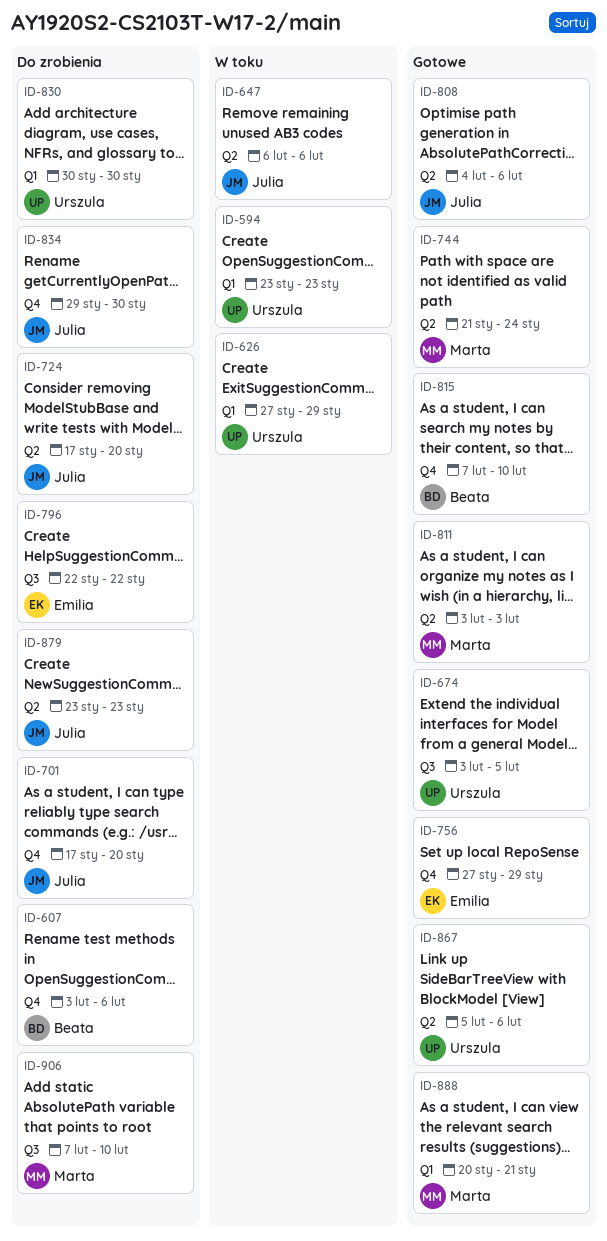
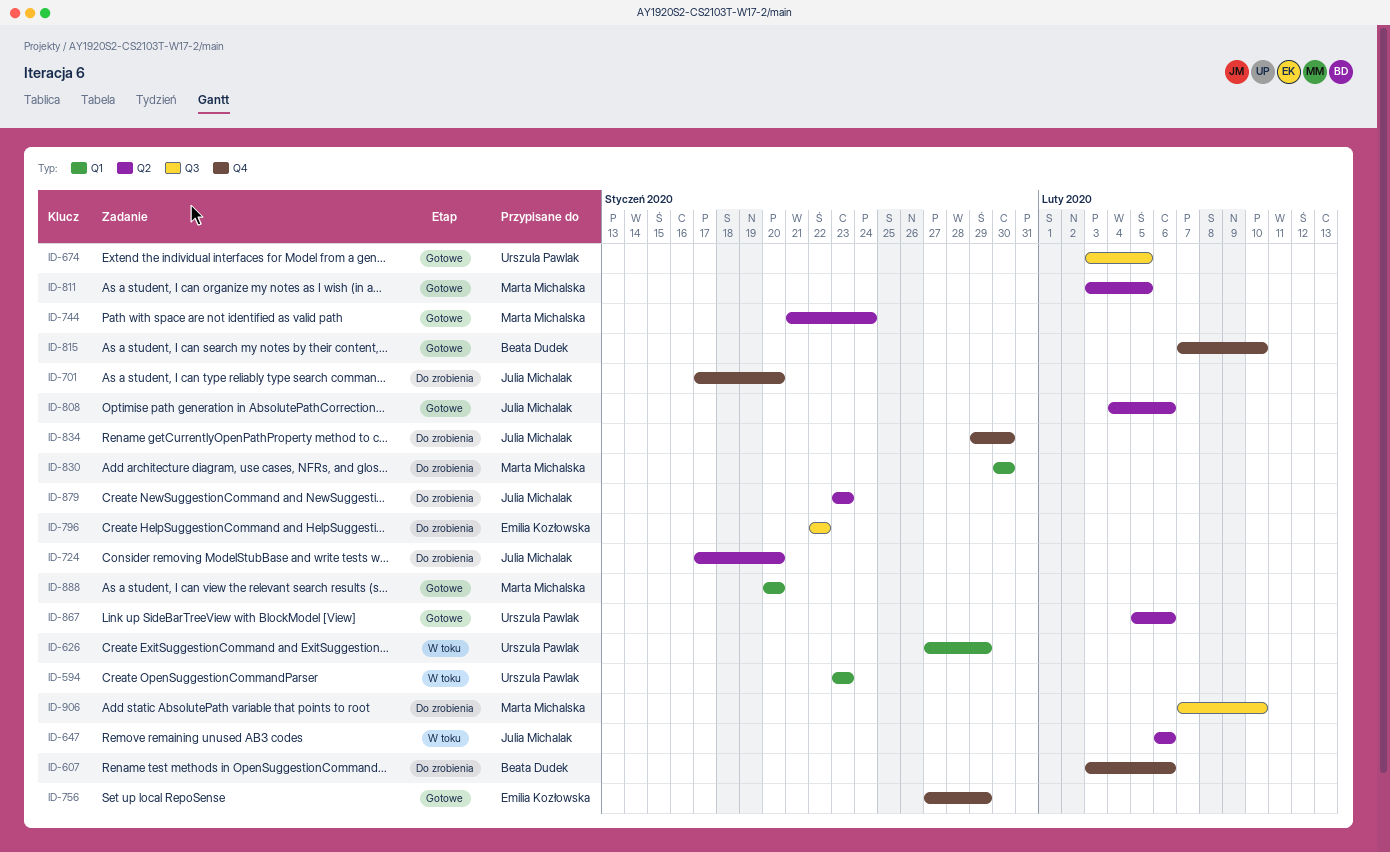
ID-811, due: Feb 3 -> Feb 5
ID-830, owner: Urszula Pawlak -> Marta Michalska
ID-888, due: Jan 21 -> Jan 20

